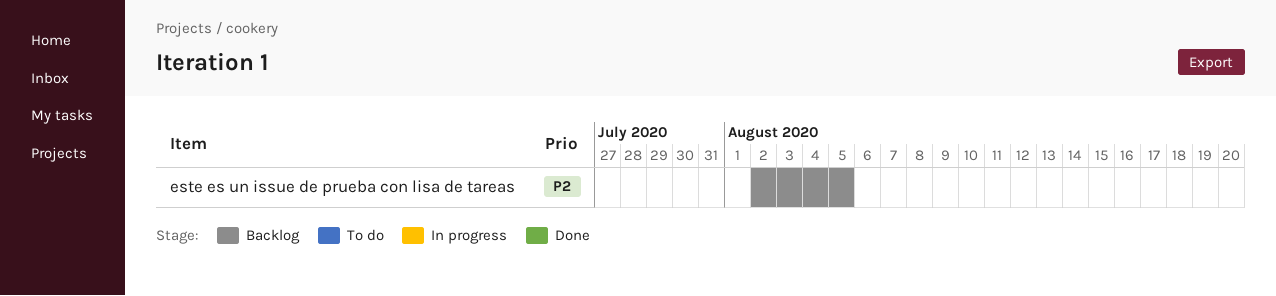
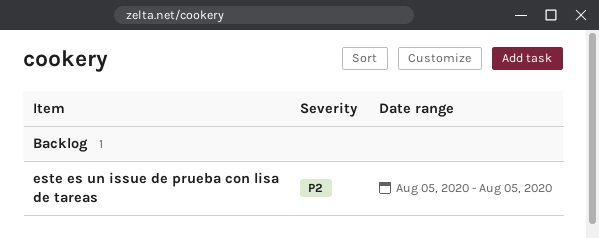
este es un issue de prueba con lisa de tareas, start: Aug 2 -> Aug 5

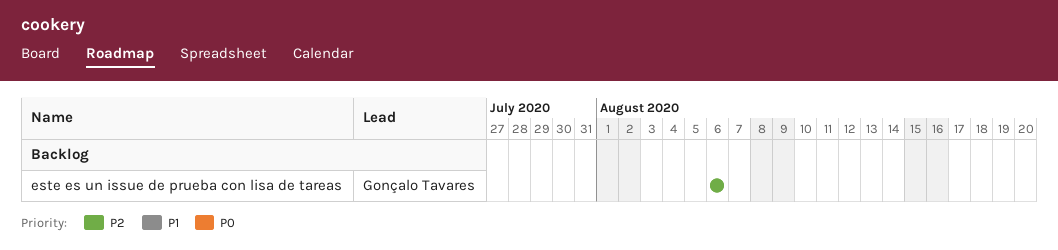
este es un issue de prueba con lisa de tareas, start: Aug 5 -> Aug 6
este es un issue de prueba con lisa de tareas, due: Aug 5 -> Aug 6

